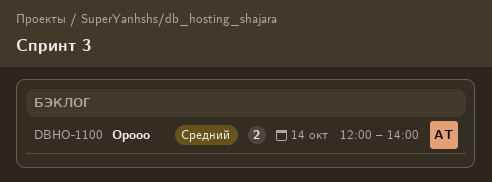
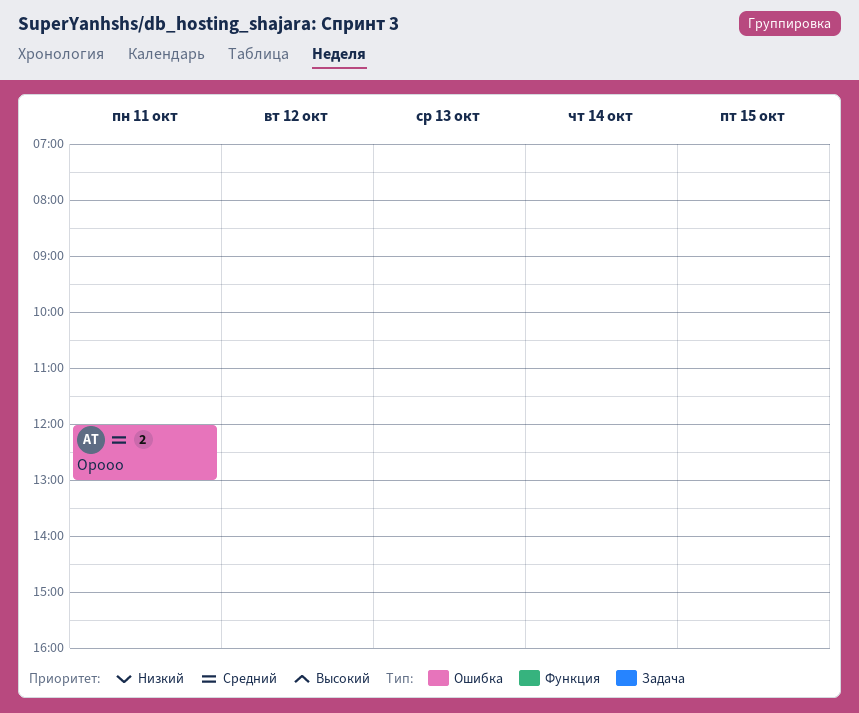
Орооо, day: Oct 14 -> Oct 11
Орооо, ends: 14:00 -> 13:00

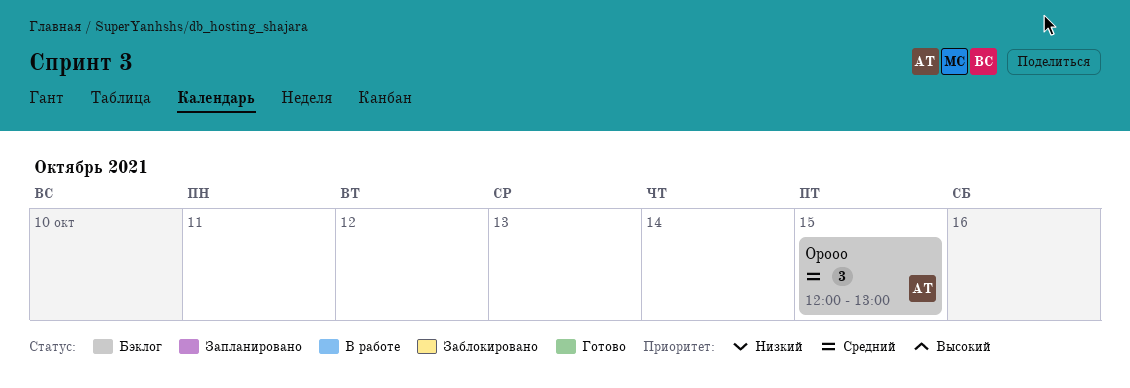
Орооо, estimate: 2 -> 3
Орооо, day: Oct 11 -> Oct 15

